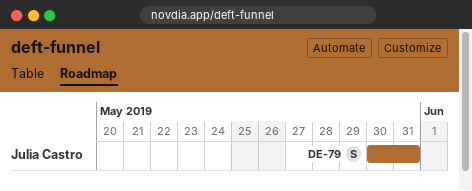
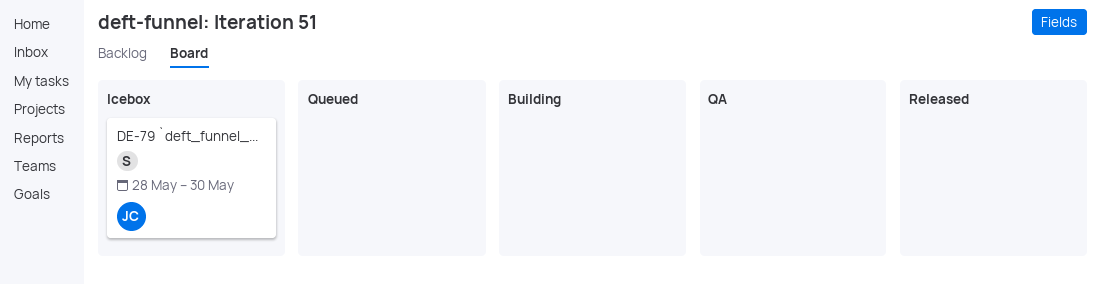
DE-79, start: May 30 -> May 28
DE-79, due: May 31 -> May 30

